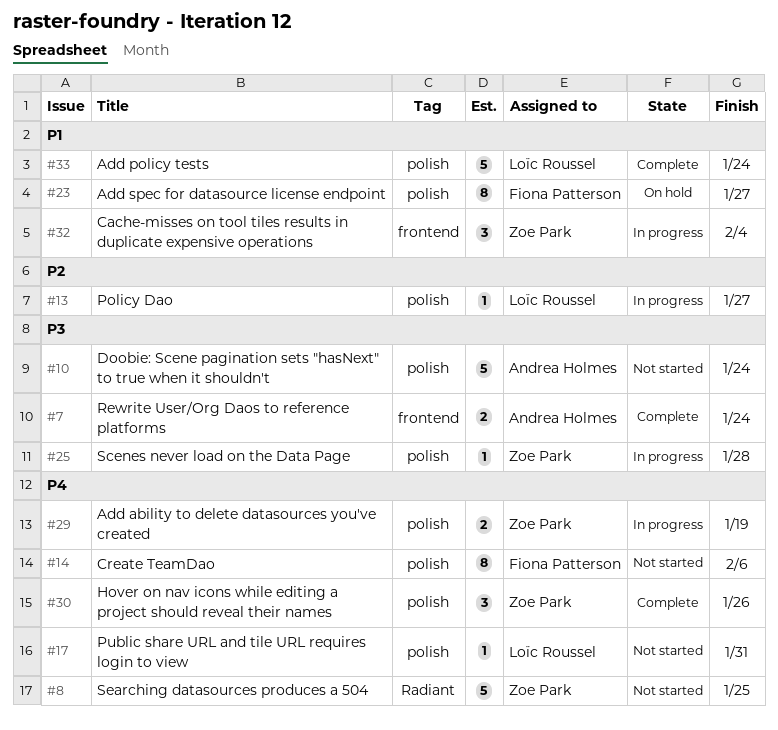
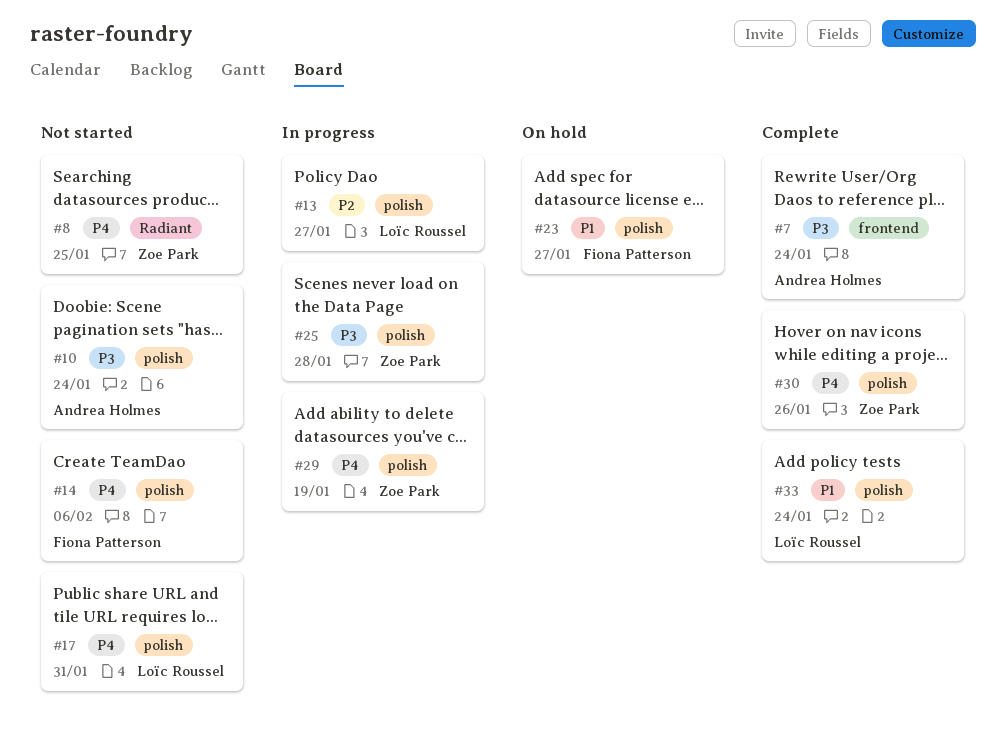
#32: present -> none

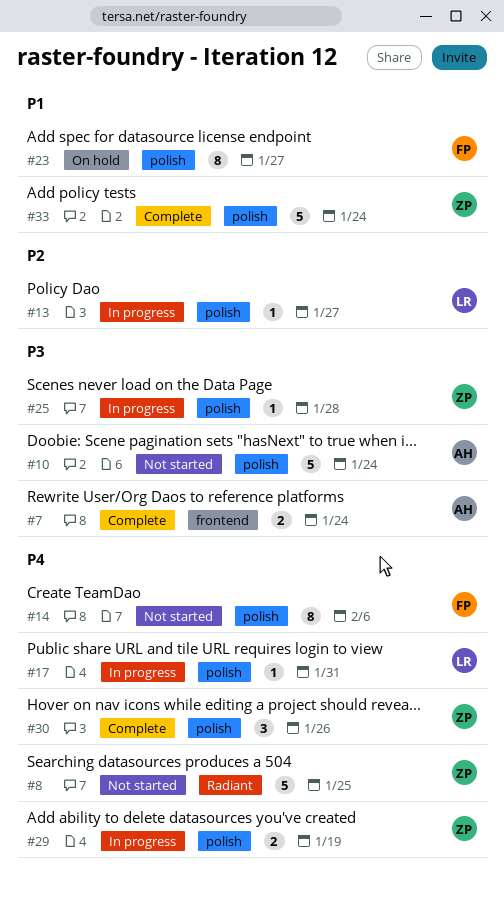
#17, status: Not started -> In progress
#33, owner: Loïc Roussel -> Zoe Park

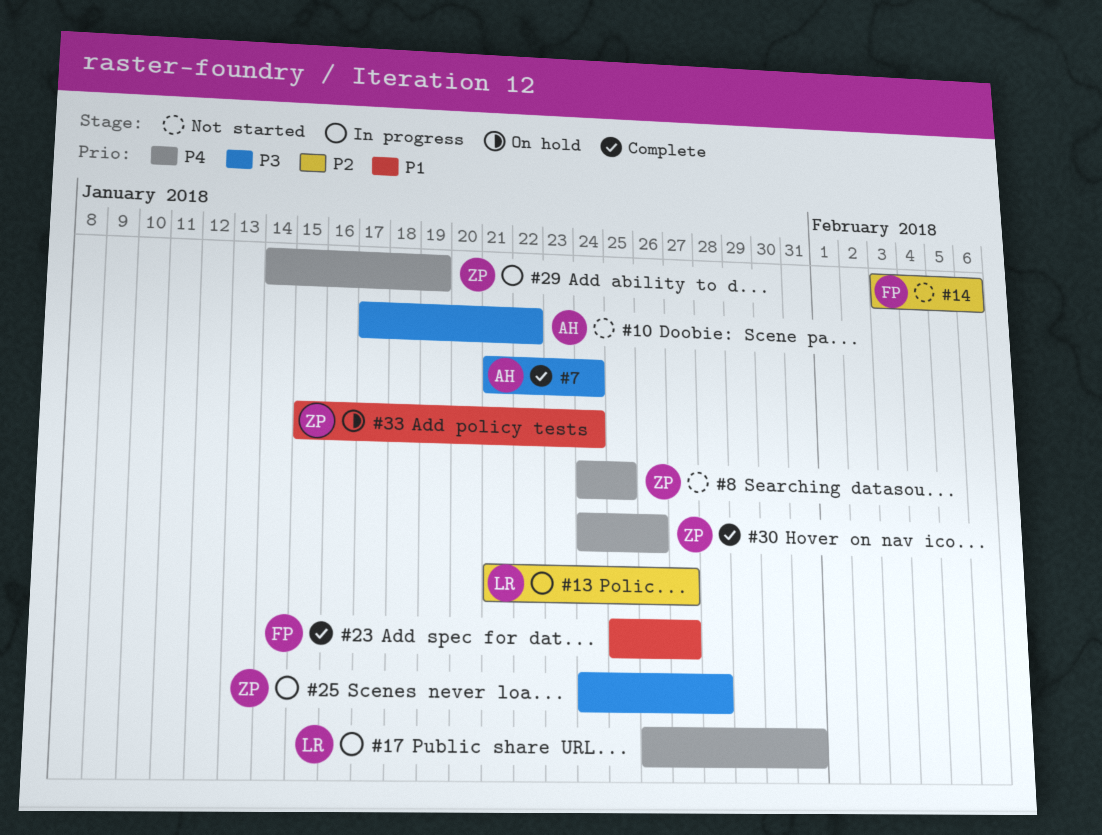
#10, due: Jan 24 -> Jan 22
#14, priority: P4 -> P2
#23, status: On hold -> Complete
#33, status: Complete -> On hold

